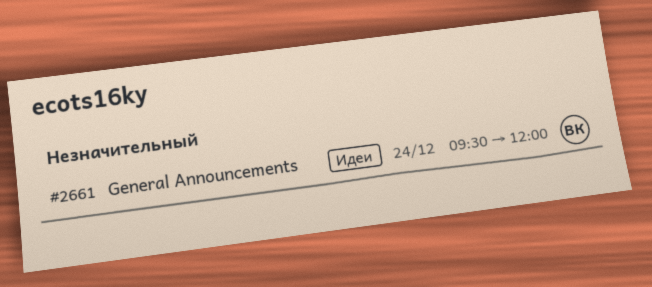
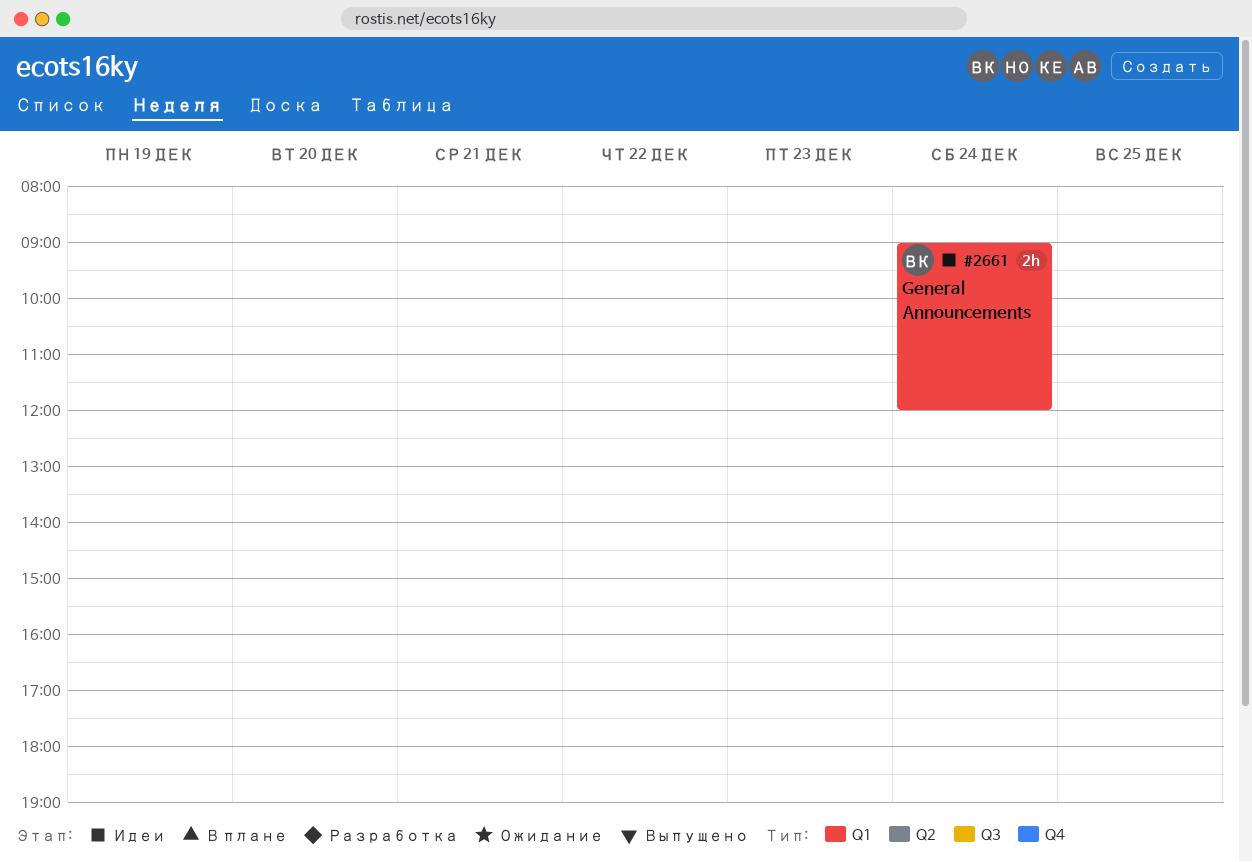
#2661, begins: 09:30 -> 09:00

